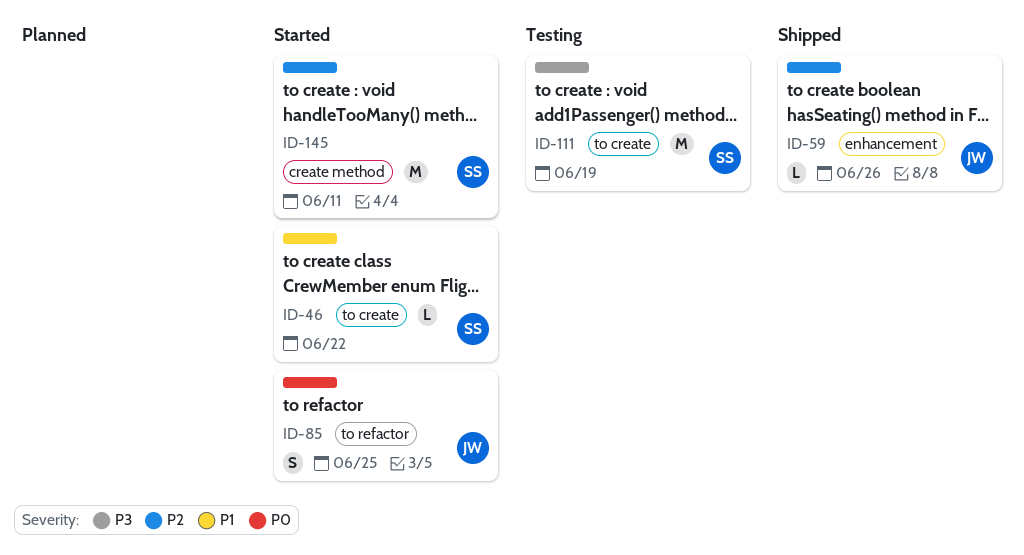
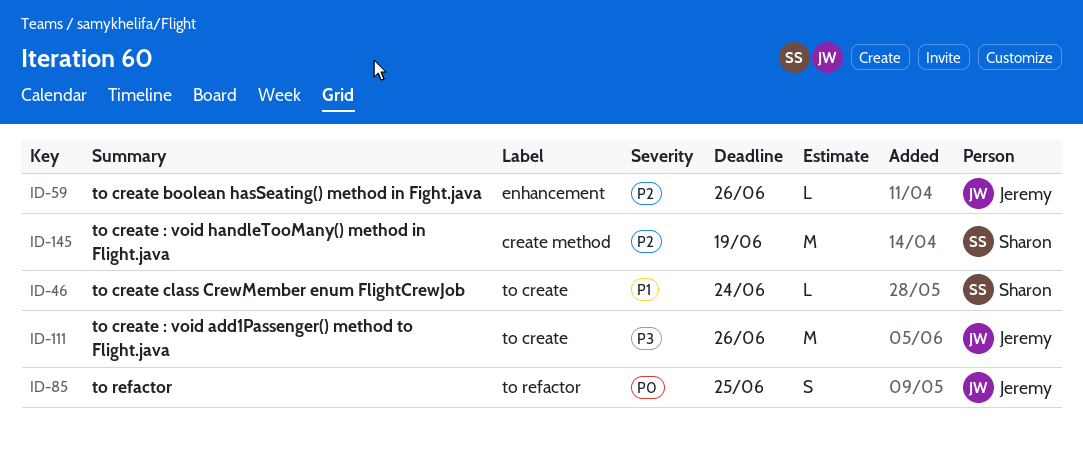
ID-46, due: Jun 22 -> Jun 24
ID-111, owner: Sharon -> Jeremy
ID-111, due: Jun 19 -> Jun 26
ID-145, due: Jun 11 -> Jun 19

